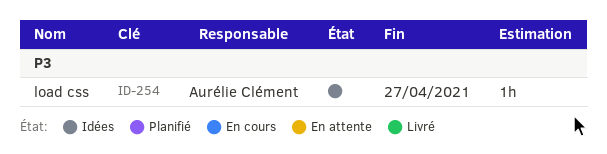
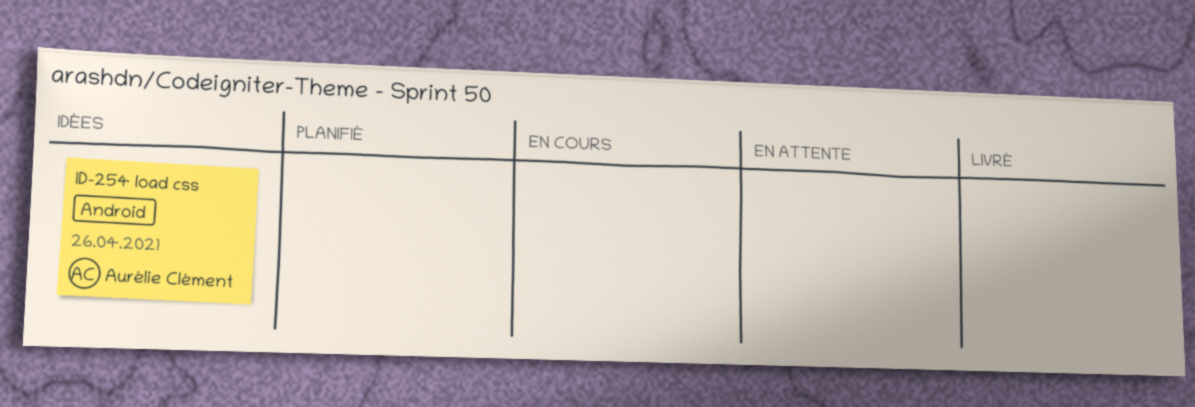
ID-254, due: Apr 27 -> Apr 26

